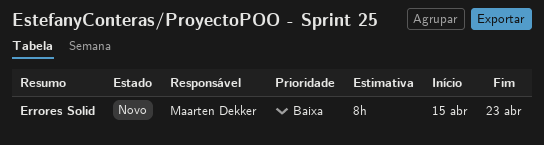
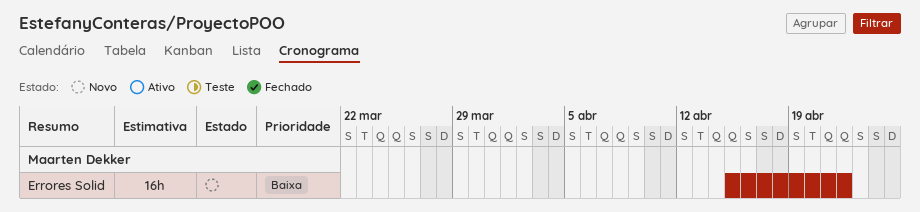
Errores Solid, estimate: 8h -> 16h
Errores Solid, due: Apr 23 -> Apr 22

